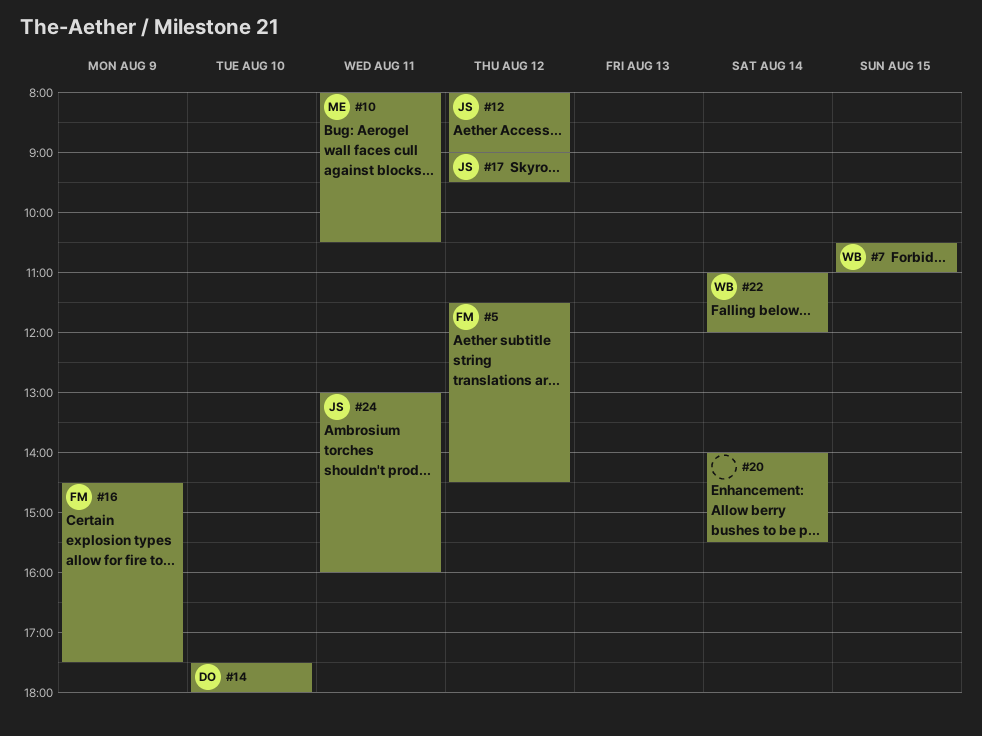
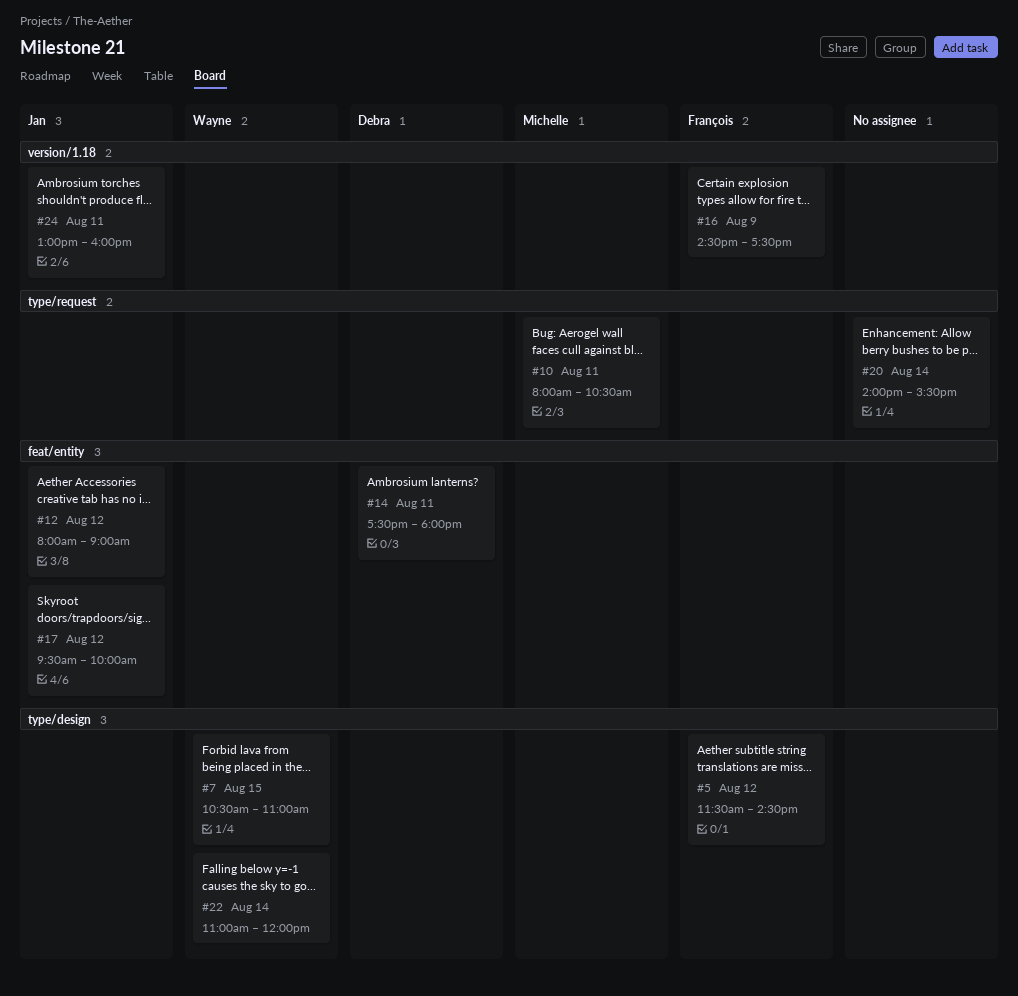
#14, day: Aug 10 -> Aug 11
#17, begins: 09:00 -> 09:30
#17, ends: 09:30 -> 10:00

